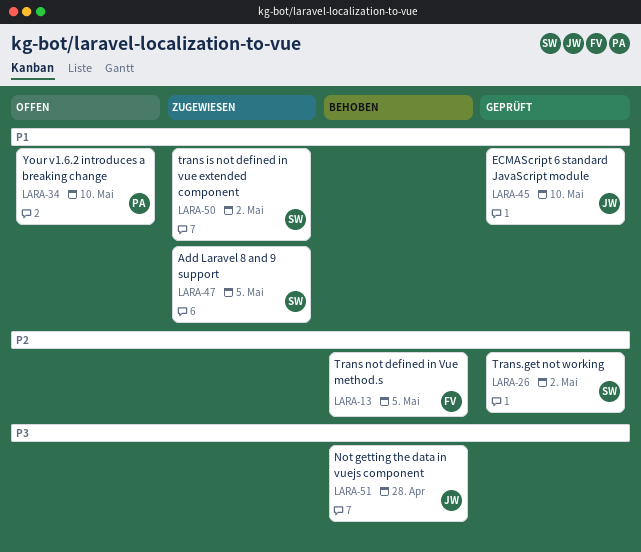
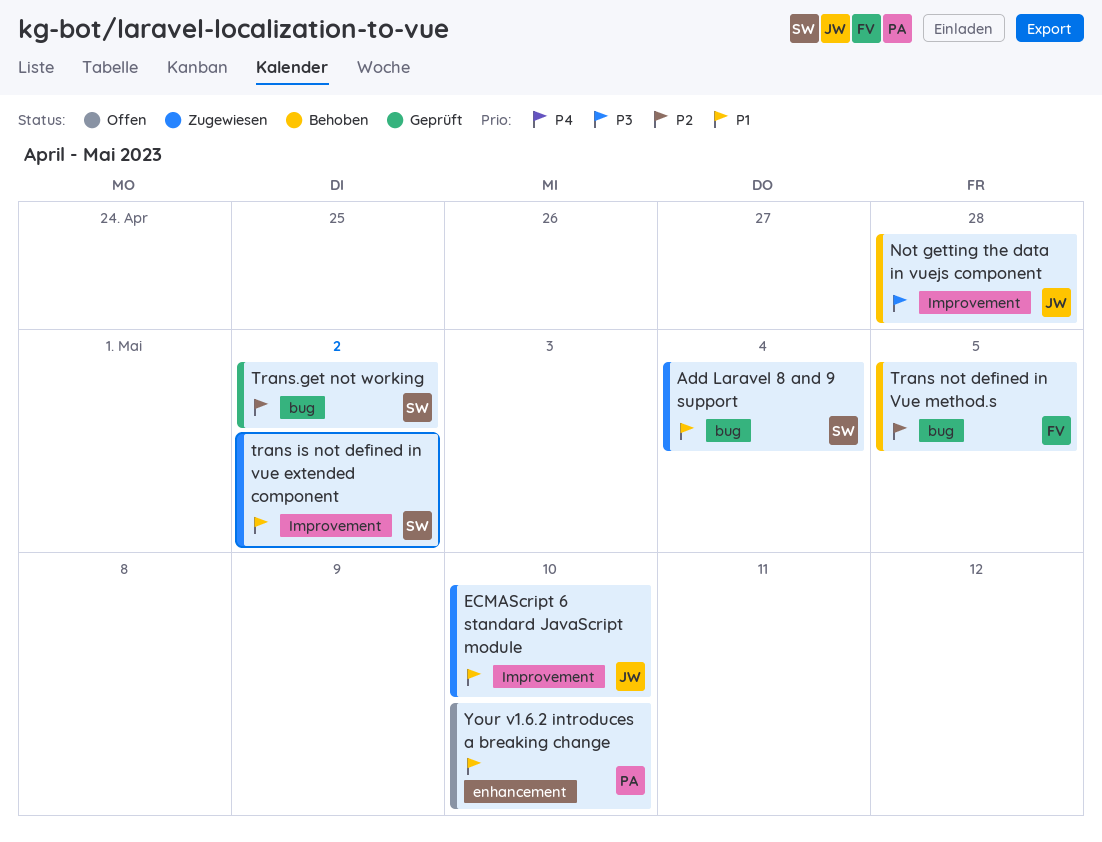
Add Laravel 8 and 9 support, due: May 5 -> May 4
ECMAScript 6 standard JavaScript module, status: Geprüft -> Zugewiesen

